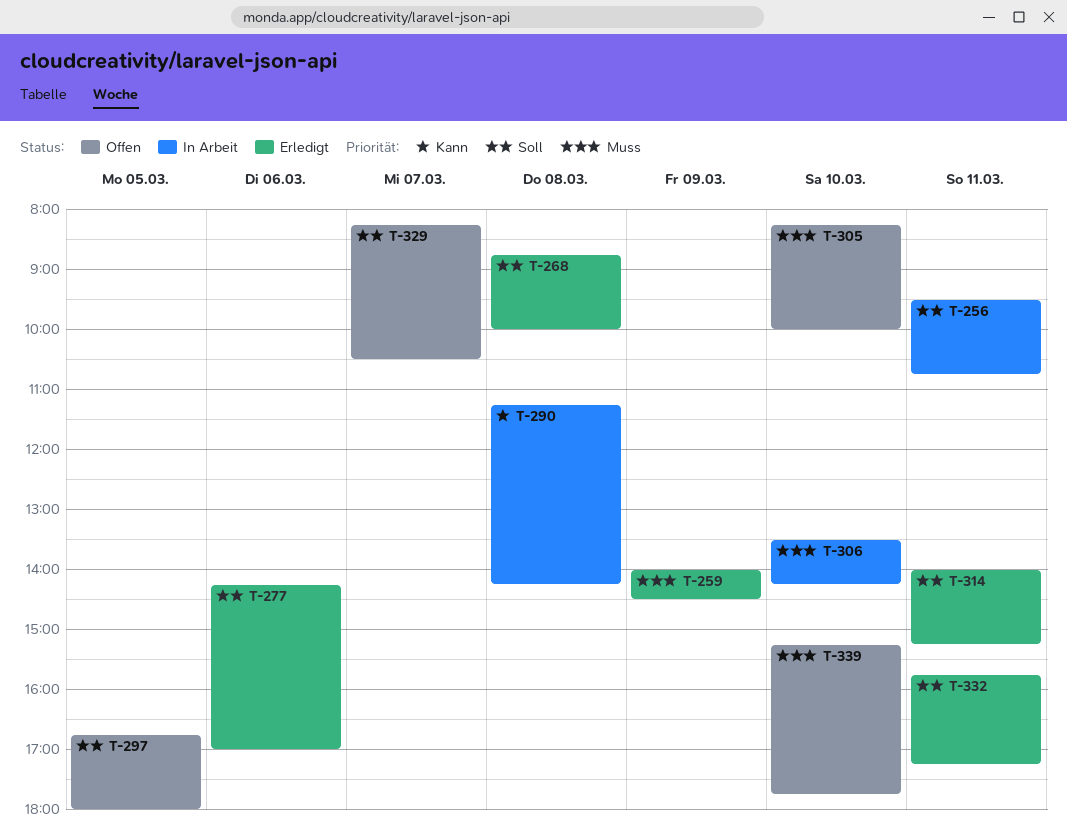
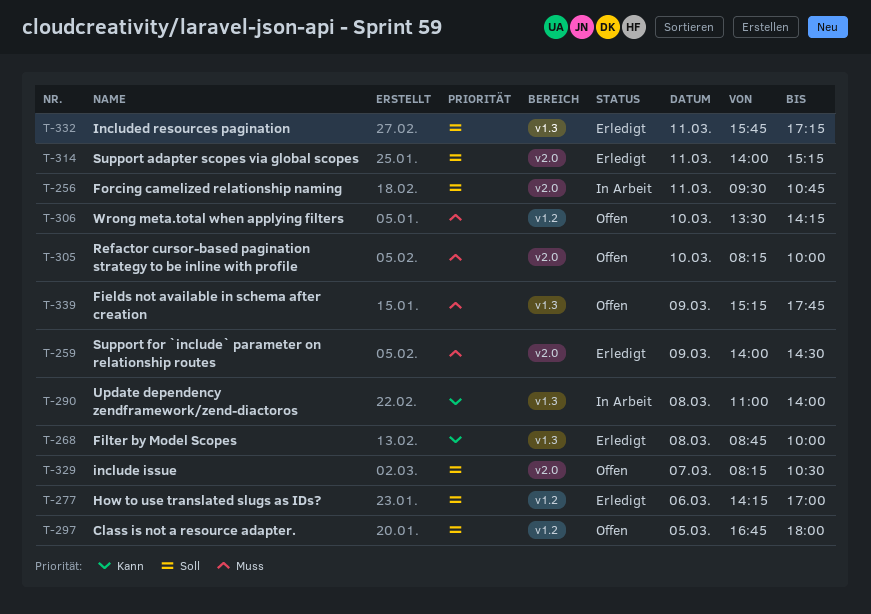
T-268, priority: Soll -> Kann
T-290, begins: 11:15 -> 11:00
T-290, ends: 14:15 -> 14:00
T-306, status: In Arbeit -> Offen
T-339, day: Mar 10 -> Mar 9

